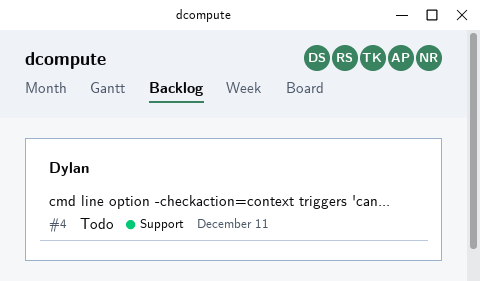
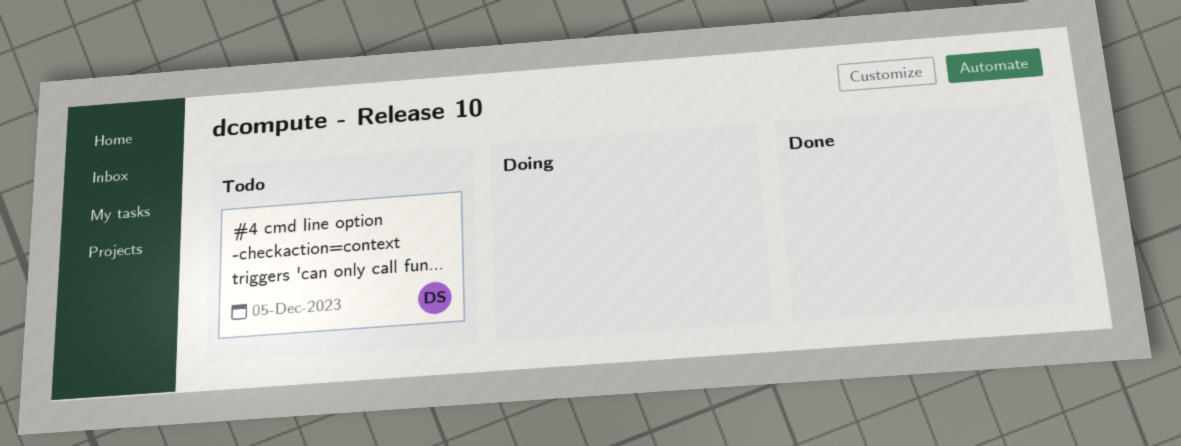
#4, due: Dec 11 -> Dec 5

